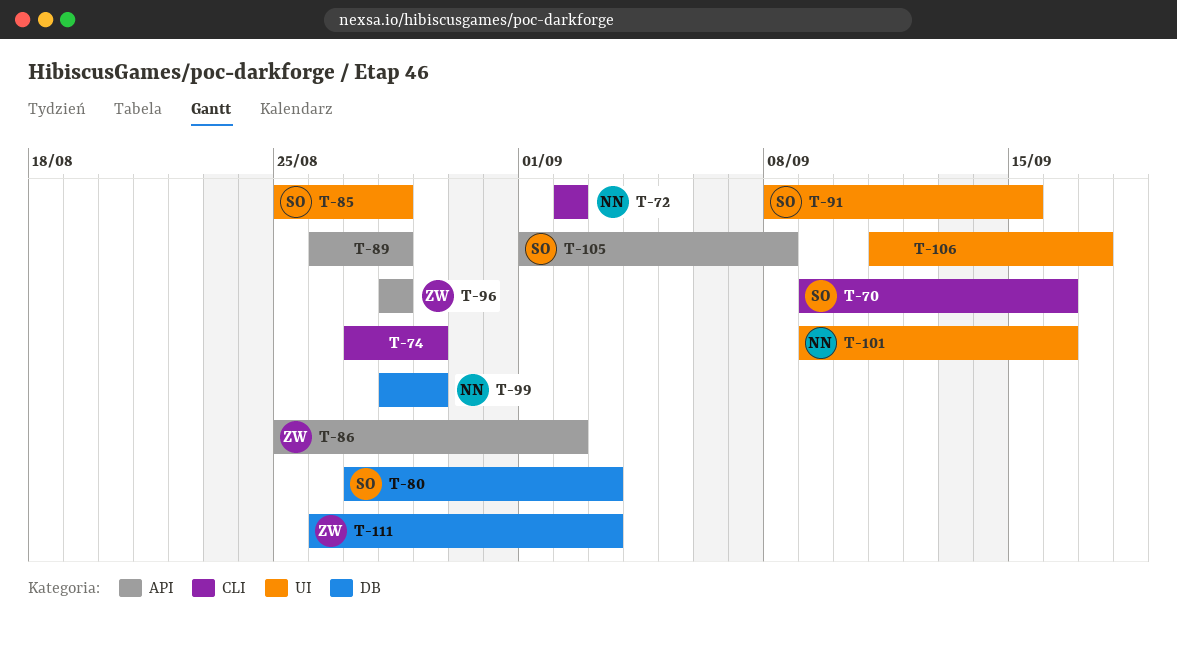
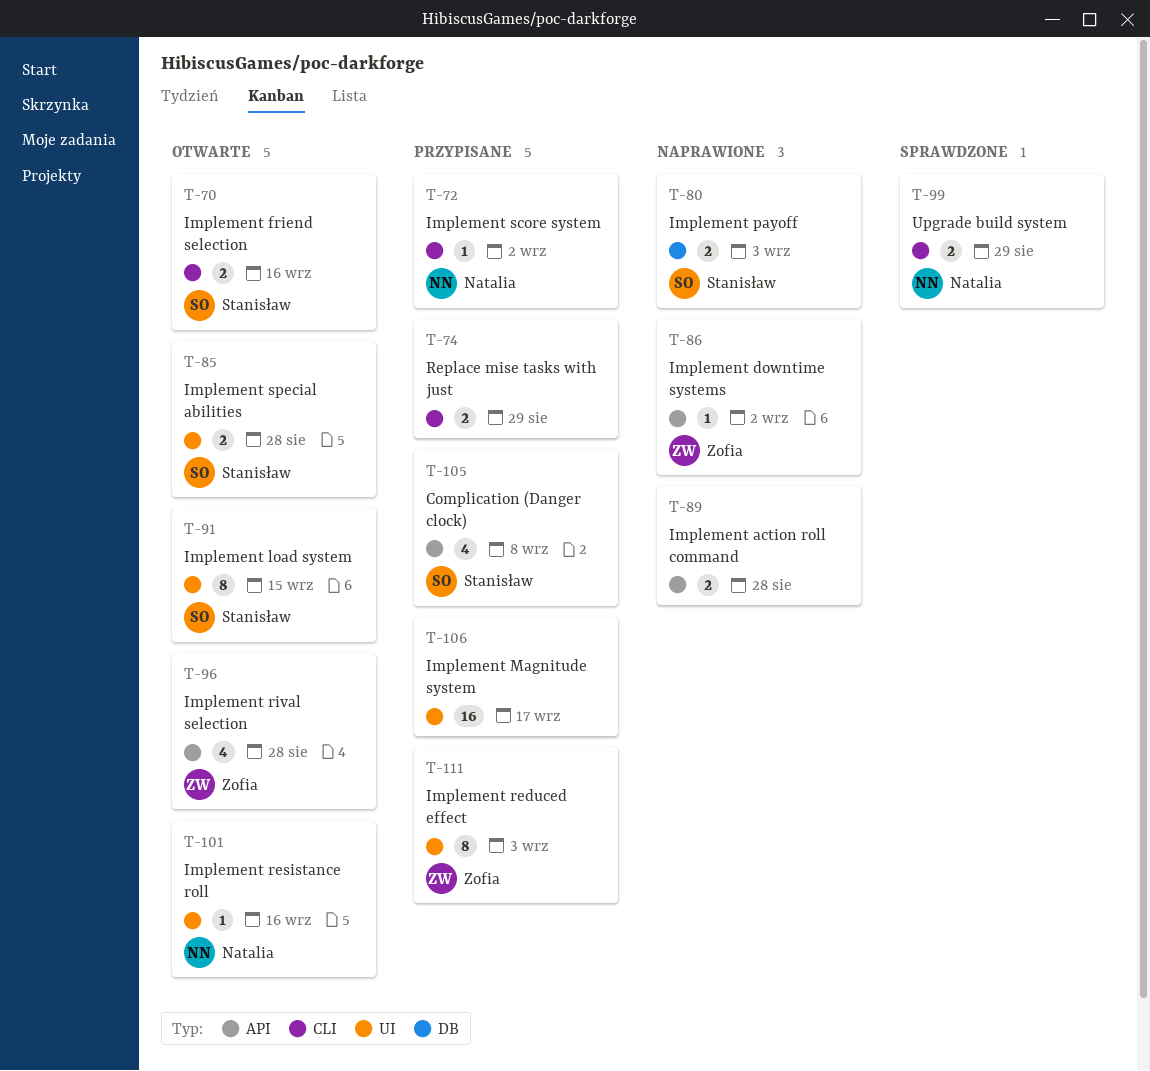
T-99, label: DB -> CLI
T-111, label: DB -> UI

